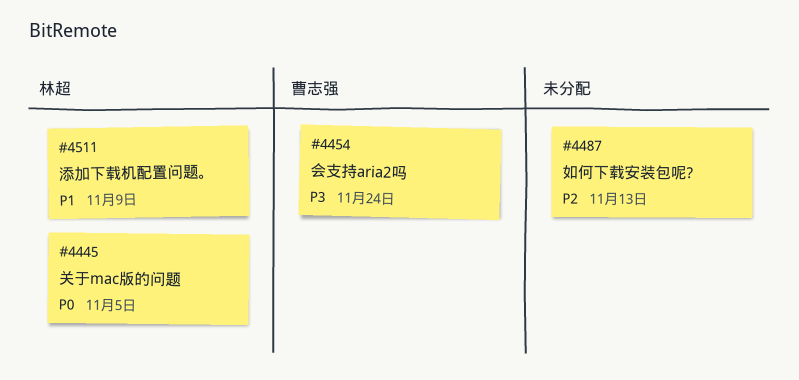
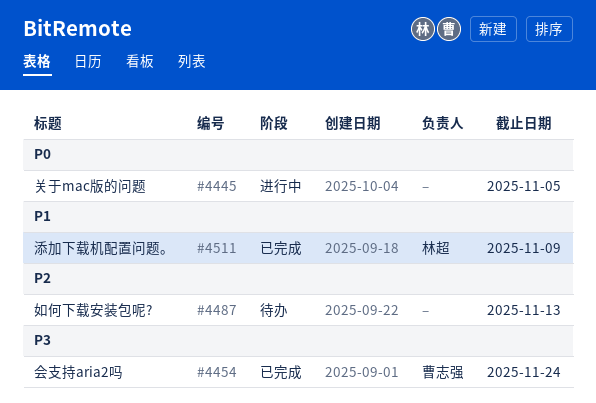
#4445, owner: 林超 -> none

